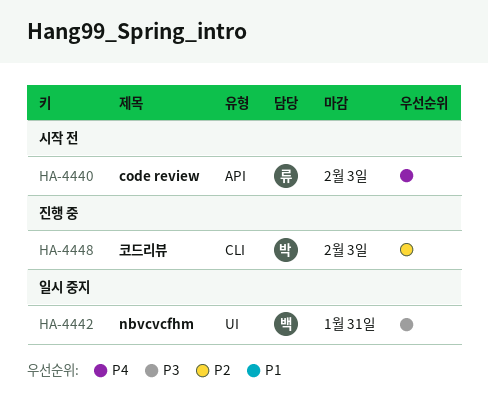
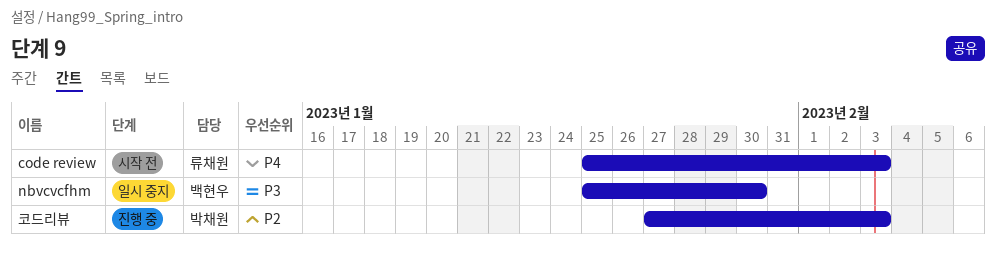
nbvcvcfhm, due: Jan 31 -> Jan 30

